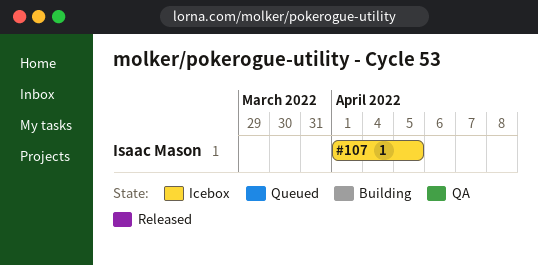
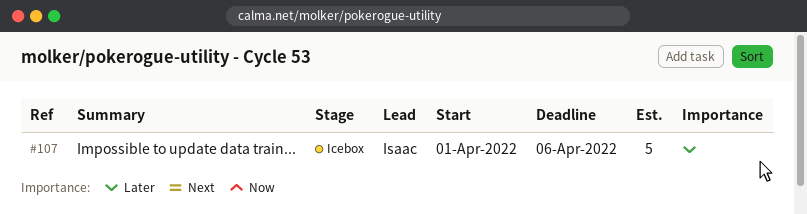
#107, estimate: 1 -> 5
#107, due: Apr 5 -> Apr 6

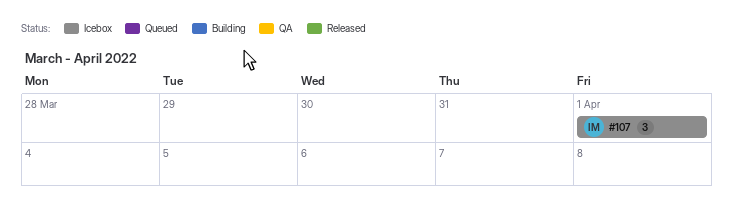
#107, estimate: 5 -> 3
#107, due: Apr 6 -> Apr 1

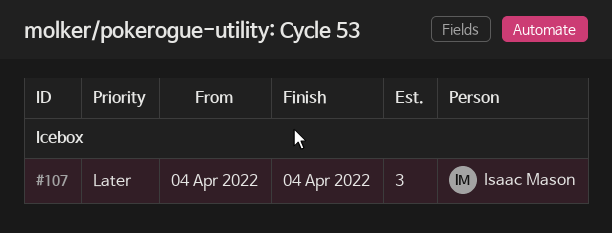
#107, start: Apr 1 -> Apr 4
#107, due: Apr 1 -> Apr 4

